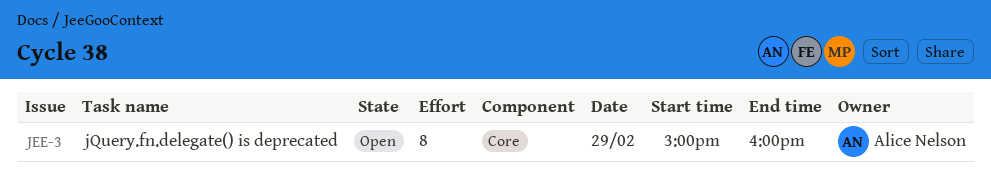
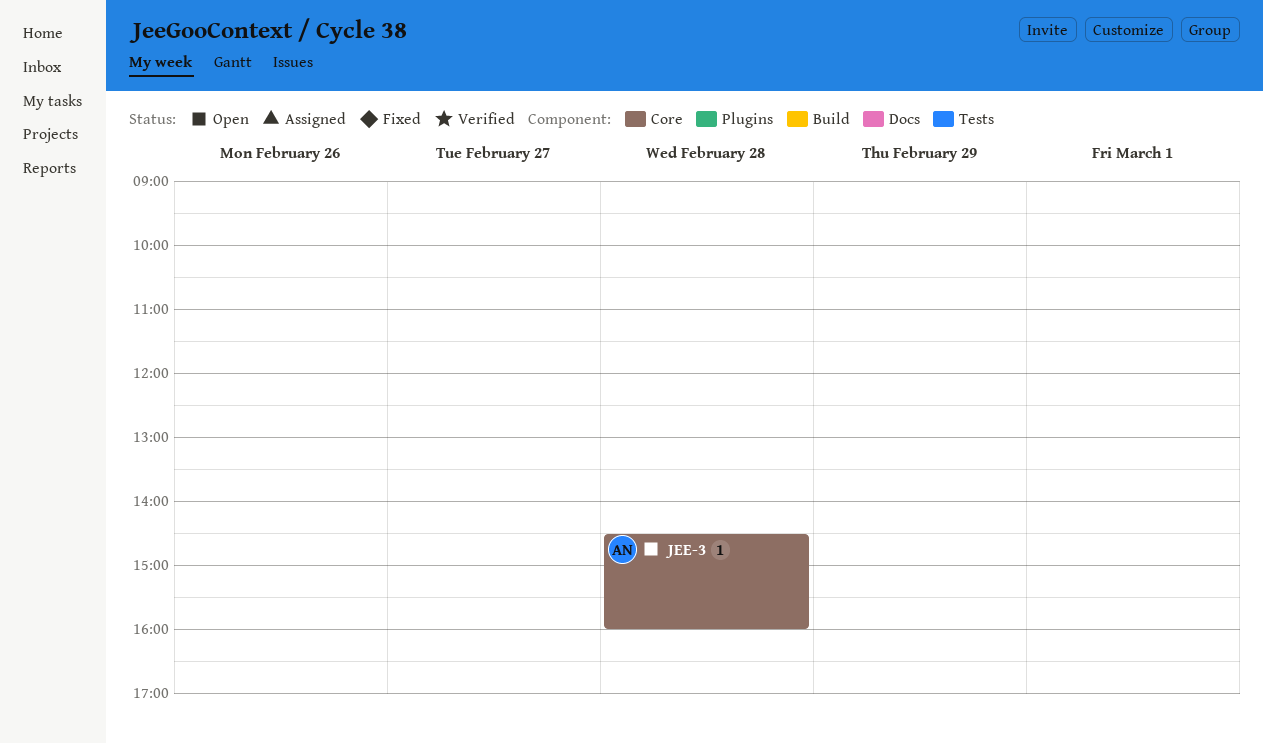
JEE-3, estimate: 8 -> 1
JEE-3, day: Feb 29 -> Feb 28
JEE-3, begins: 15:00 -> 14:30

